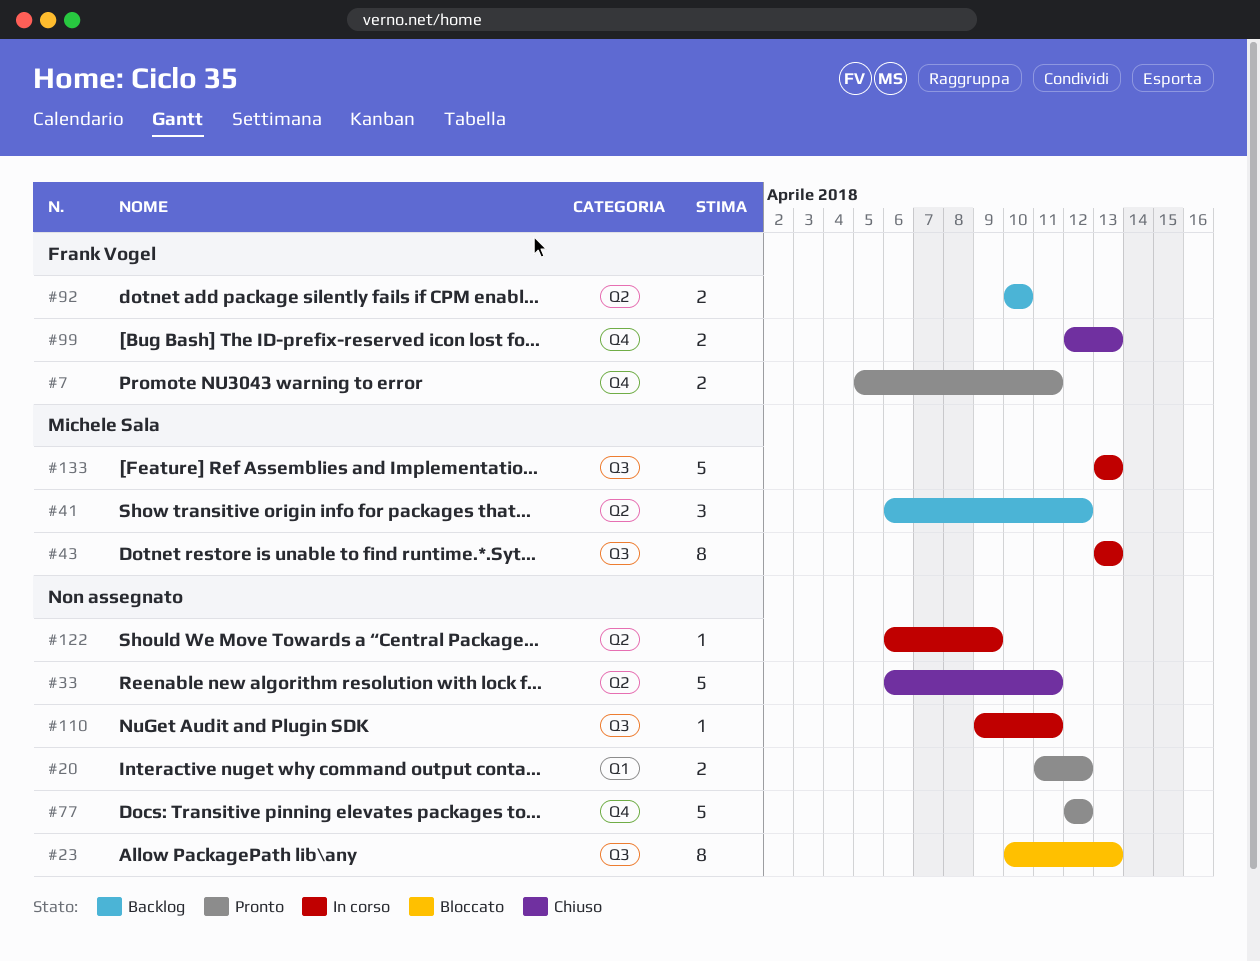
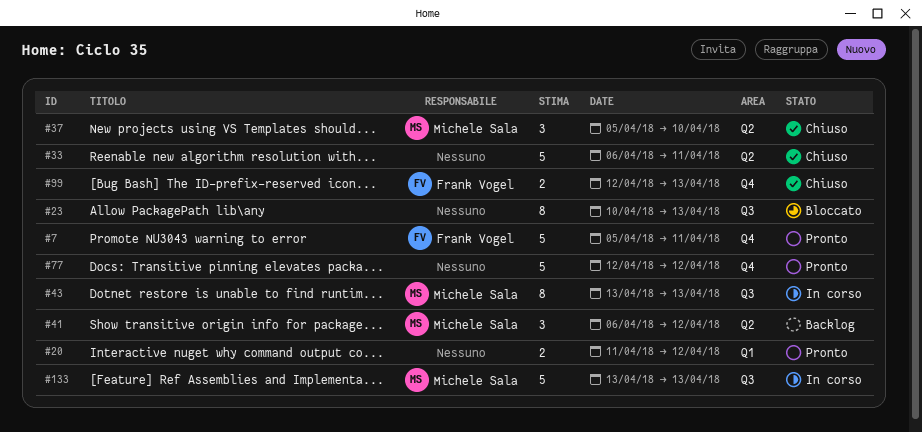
#7, estimate: 2 -> 5
#37: none -> present
#92: present -> none
#110: present -> none
#122: present -> none

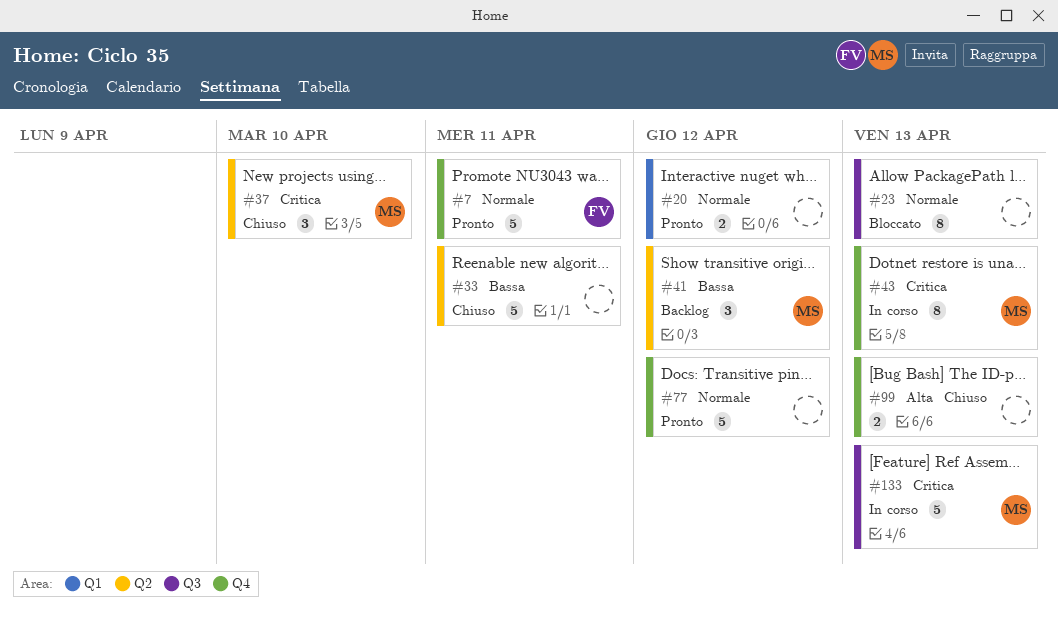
#43, label: Q3 -> Q4
#99, owner: Frank Vogel -> none

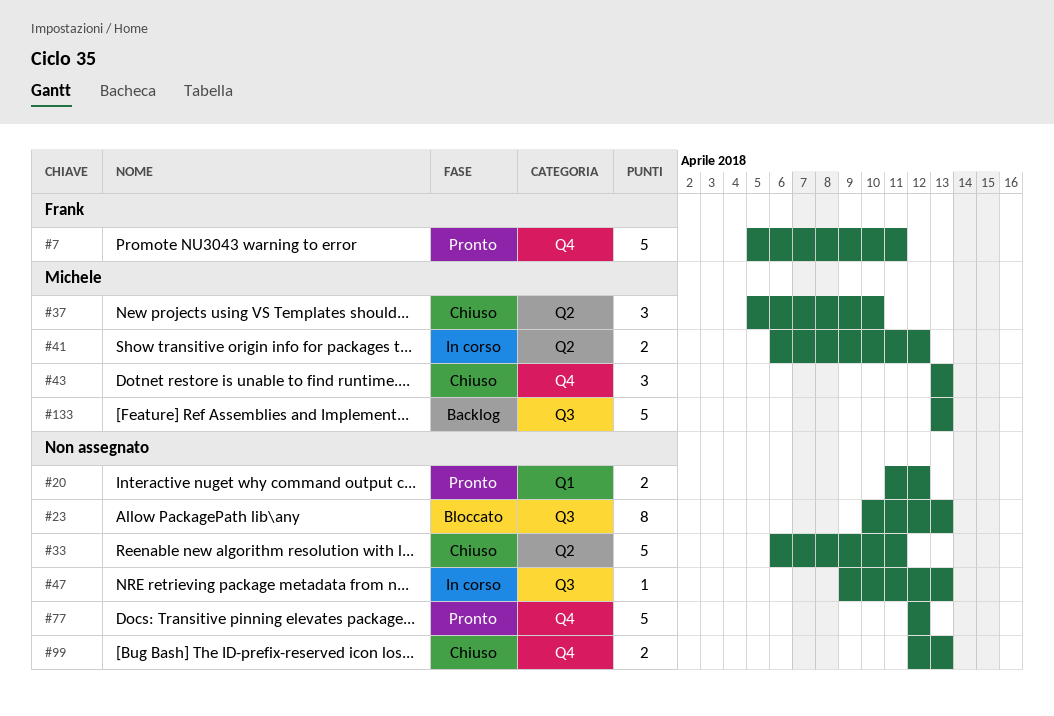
#41, status: Backlog -> In corso
#41, estimate: 3 -> 2
#43, status: In corso -> Chiuso
#43, estimate: 8 -> 3
#47: none -> present
#133, status: In corso -> Backlog

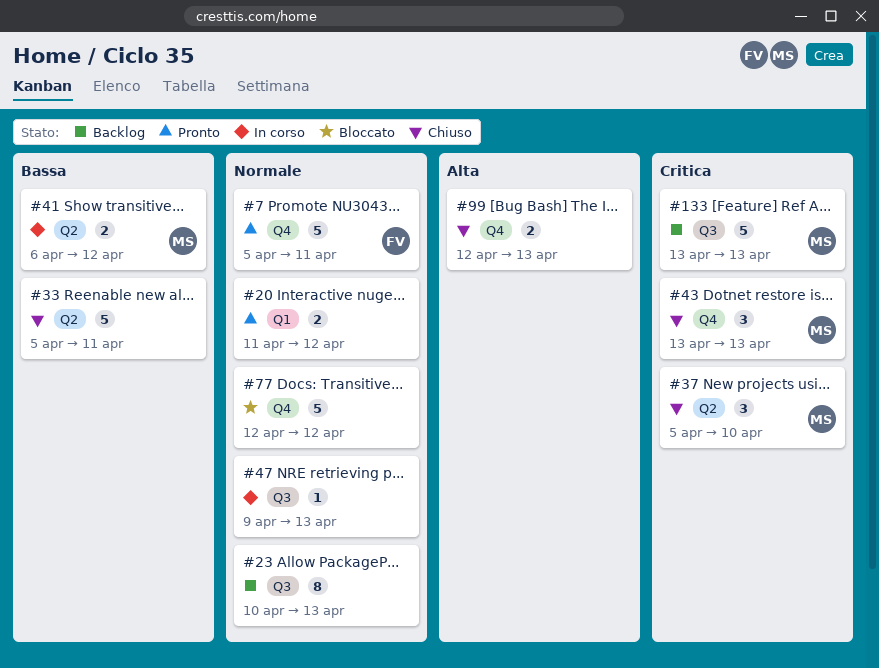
#23, status: Bloccato -> Backlog
#33, start: Apr 6 -> Apr 5
#77, status: Pronto -> Bloccato

